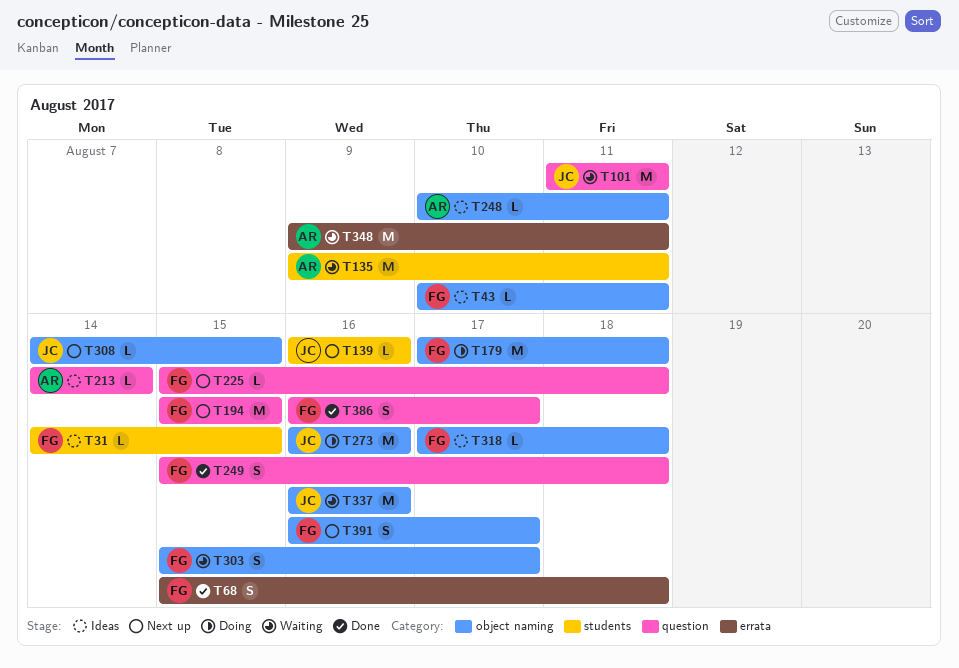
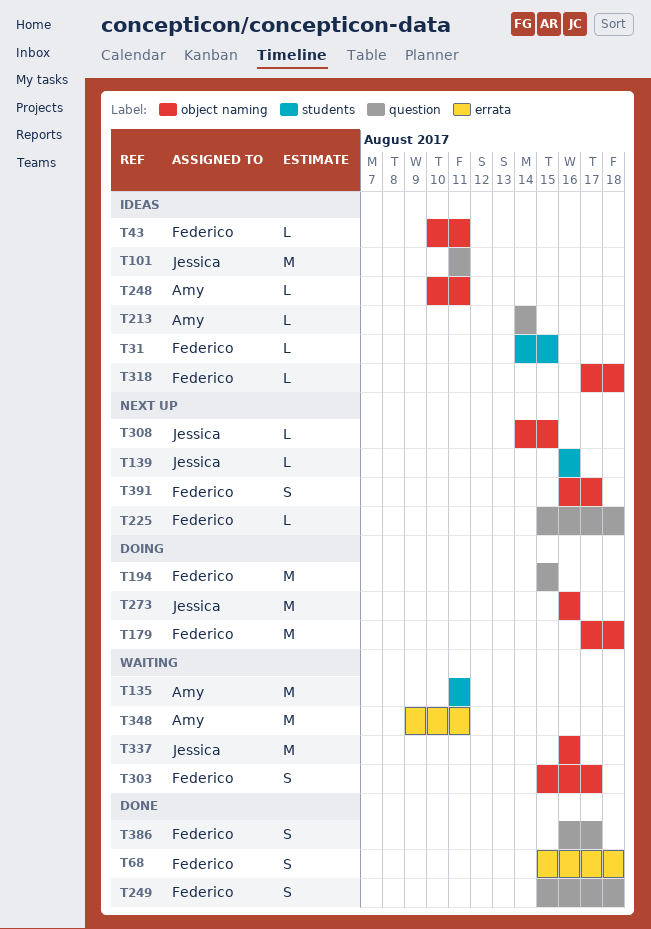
T101, status: Waiting -> Ideas
T135, start: Aug 9 -> Aug 11
T194, status: Next up -> Doing

